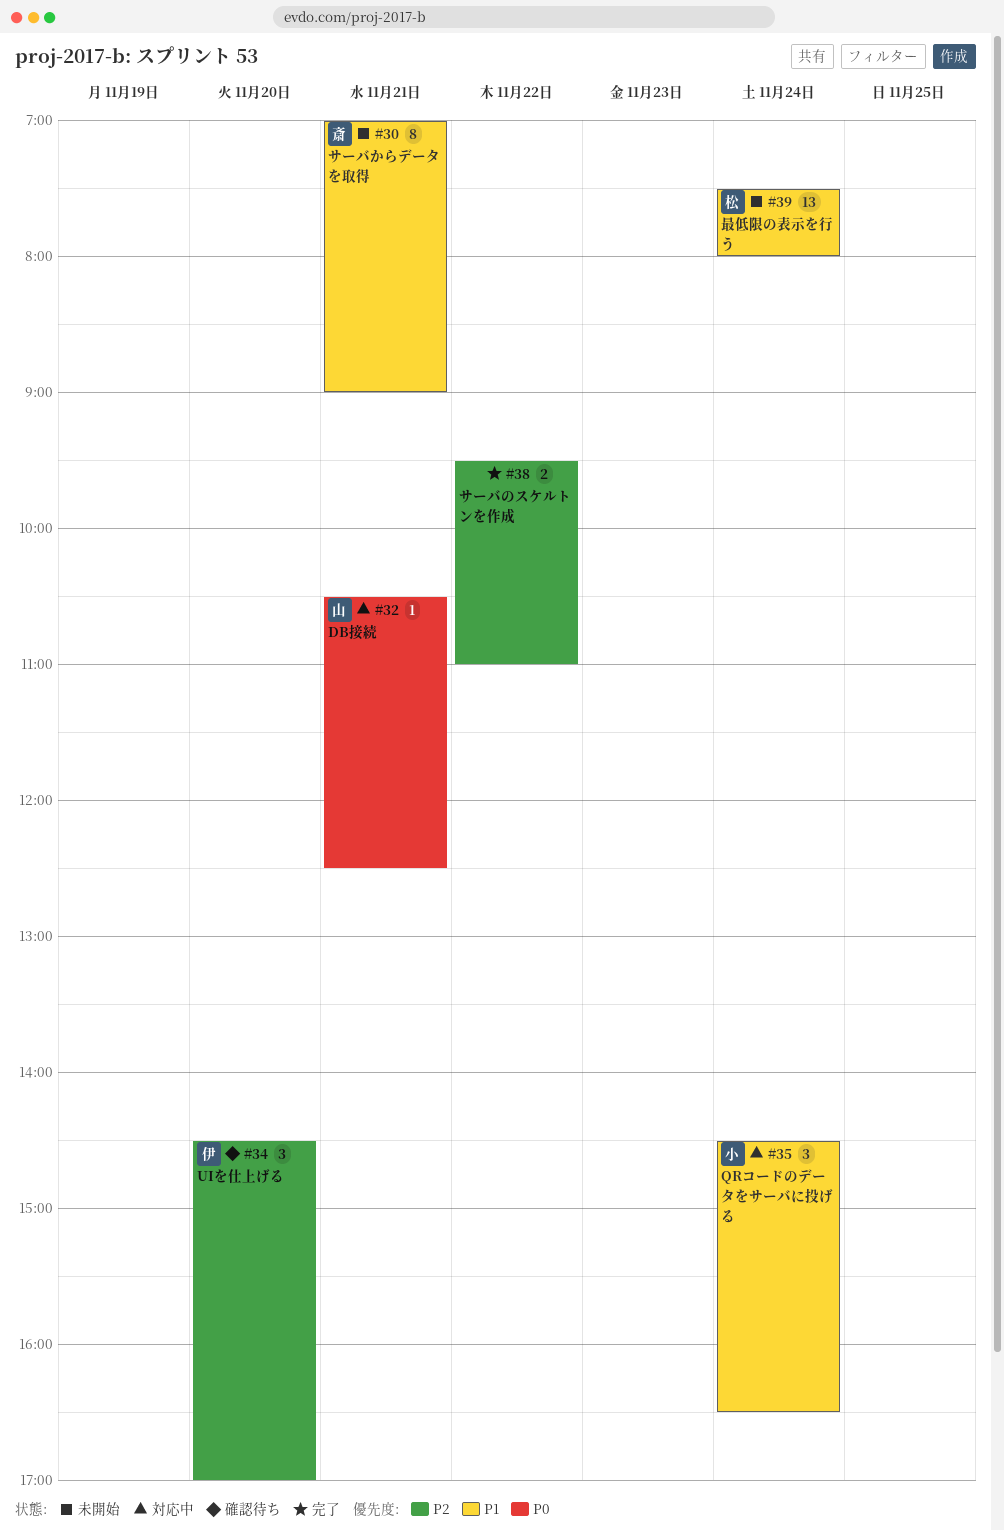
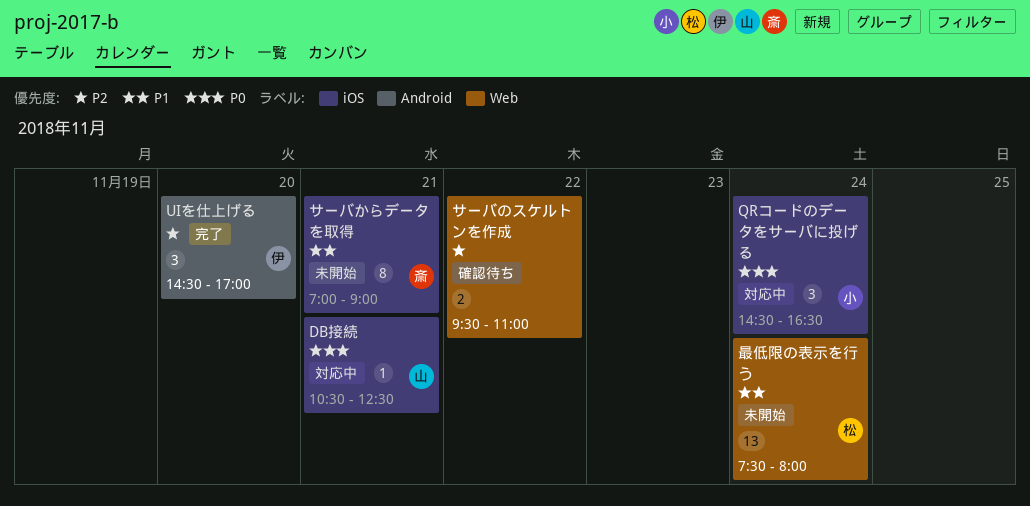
QRコードのデータをサーバに投げる, priority: P1 -> P0
UIを仕上げる, status: 確認待ち -> 完了
サーバのスケルトンを作成, status: 完了 -> 確認待ち

